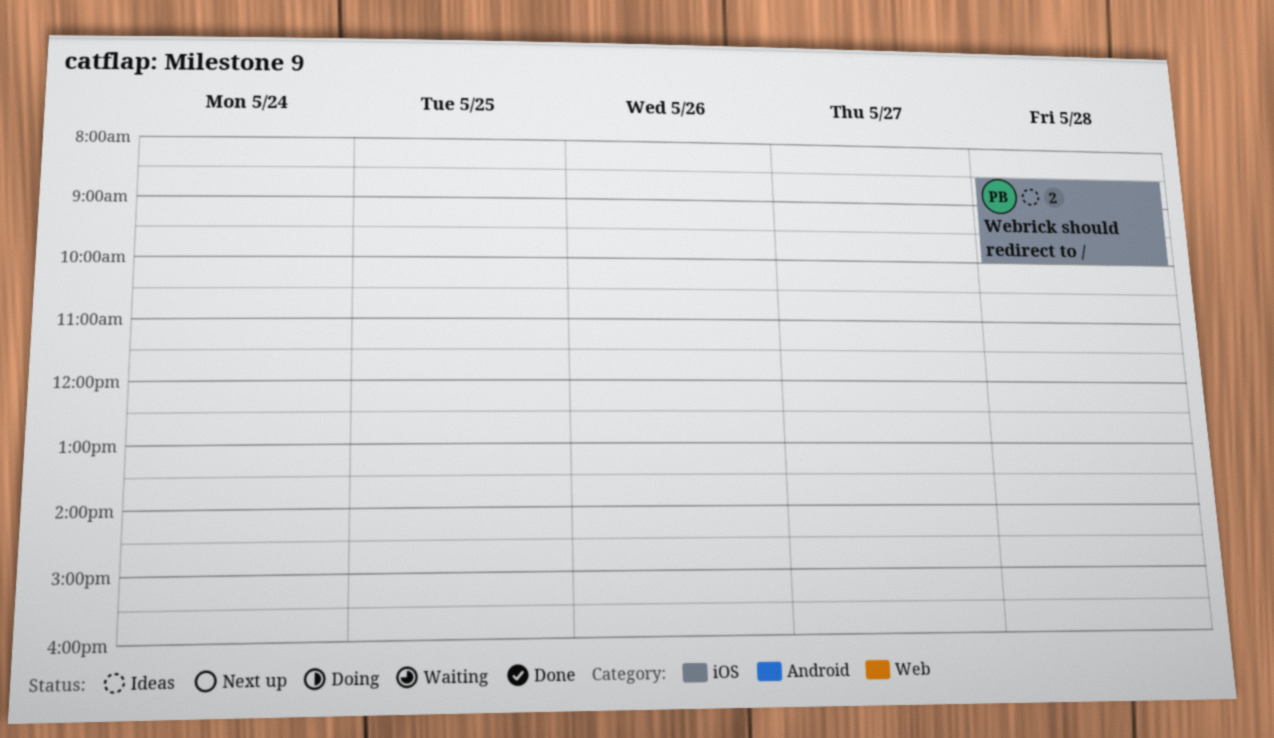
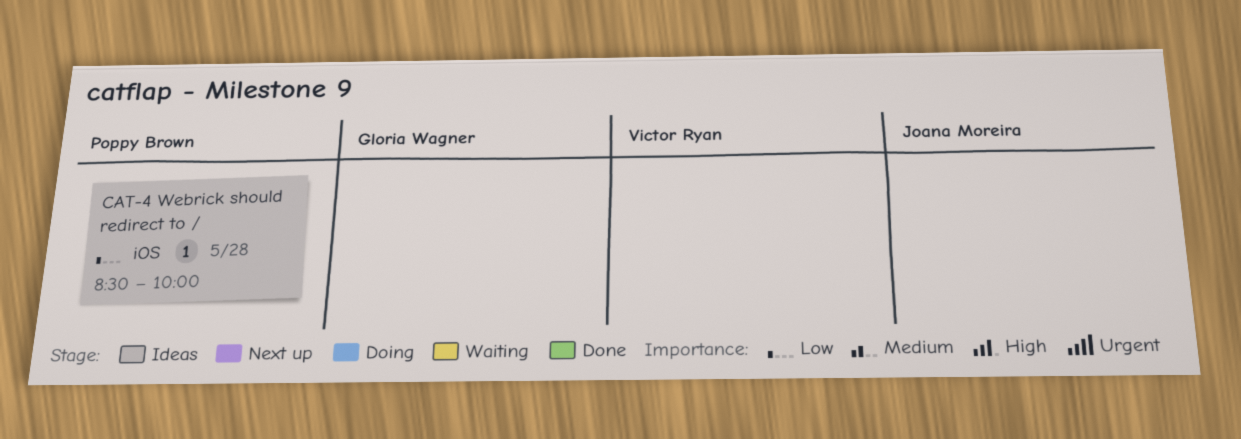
Webrick should redirect to /, estimate: 2 -> 1

